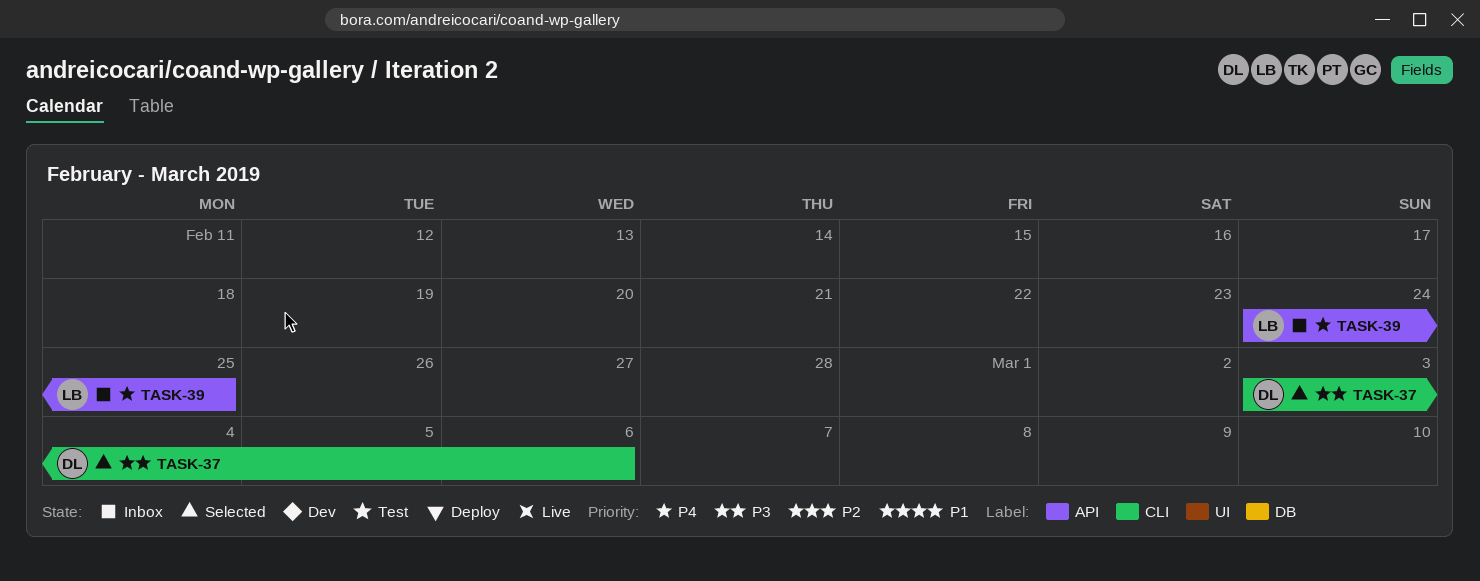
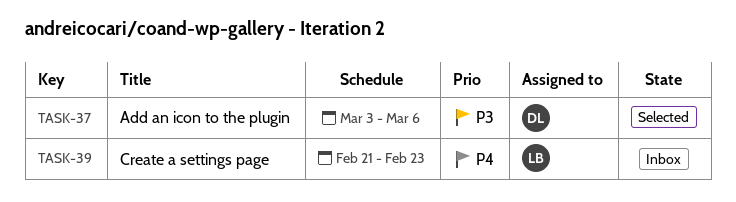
TASK-39, start: Feb 24 -> Feb 21
TASK-39, due: Feb 25 -> Feb 23

